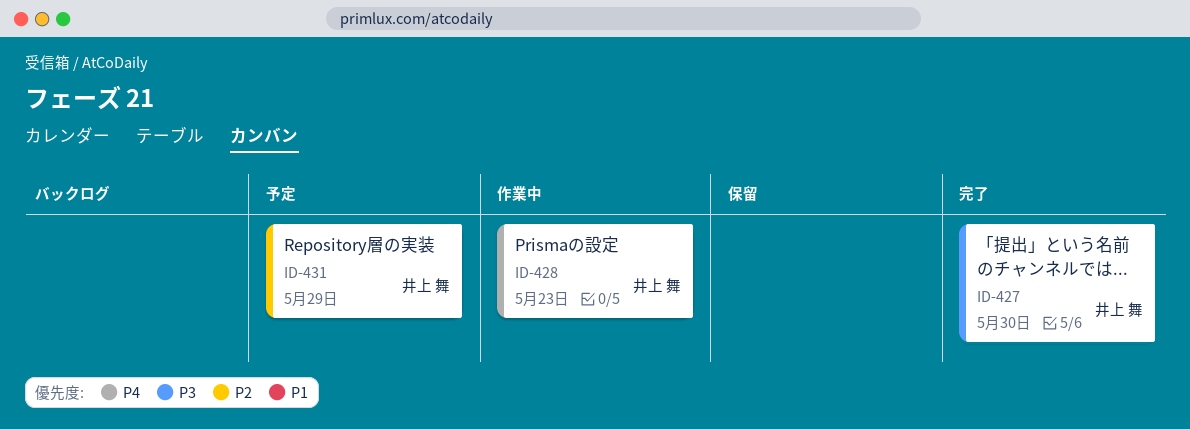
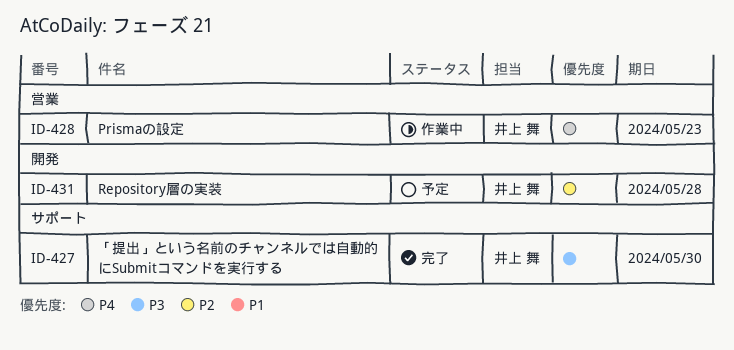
ID-431, due: May 29 -> May 28

